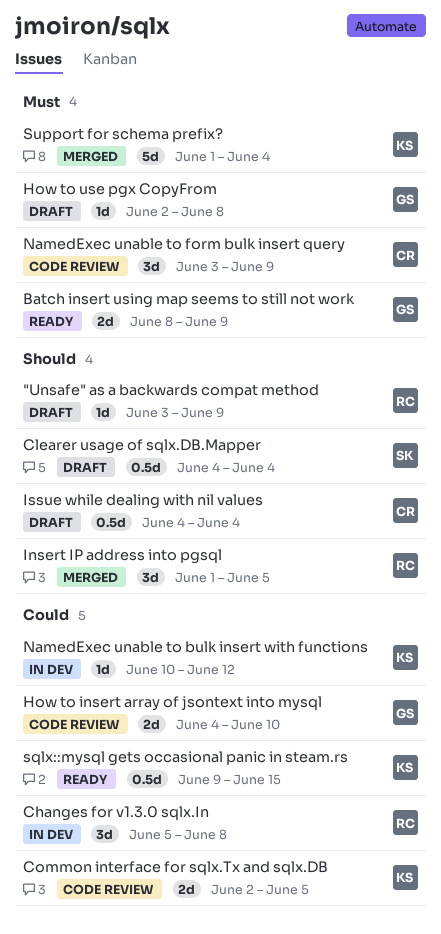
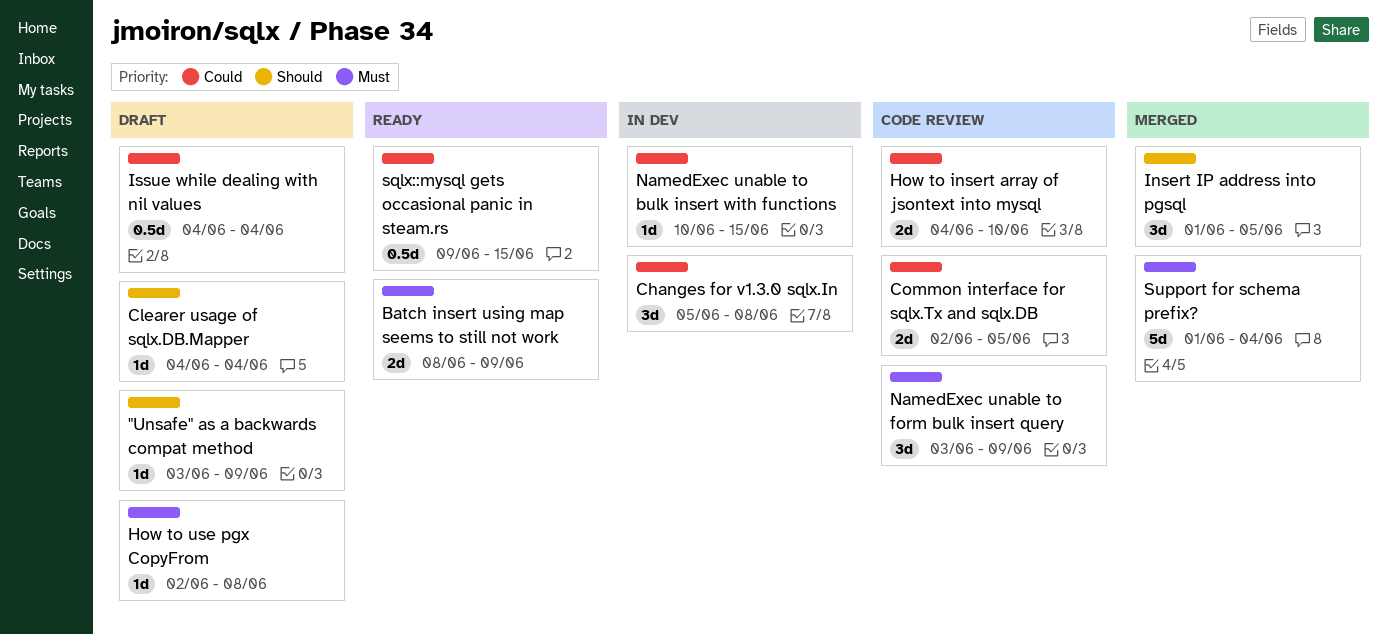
Clearer usage of sqlx.DB.Mapper, estimate: 0.5d -> 1d
Issue while dealing with nil values, priority: Should -> Could
NamedExec unable to bulk insert with functions, due: Jun 12 -> Jun 15

